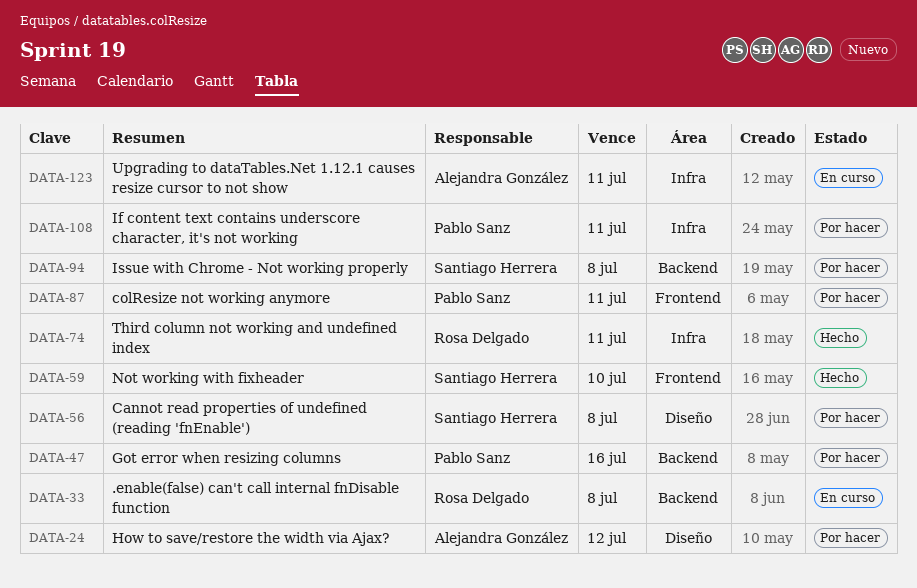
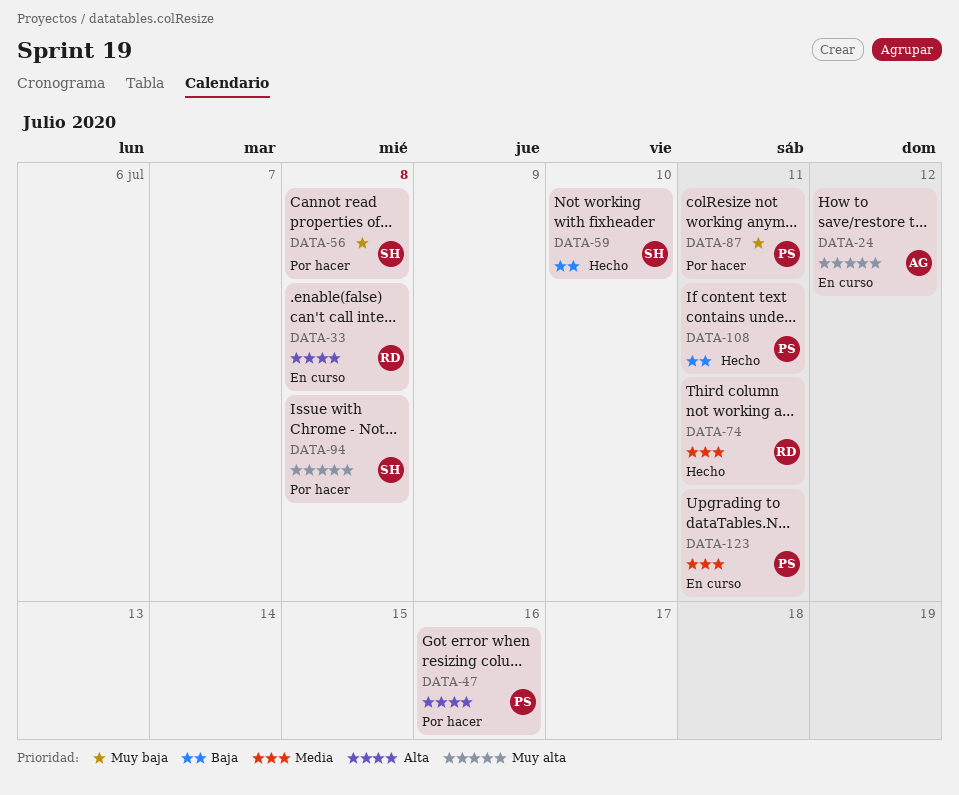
DATA-24, status: Por hacer -> En curso
DATA-108, status: Por hacer -> Hecho
DATA-123, owner: Alejandra González -> Pablo Sanz

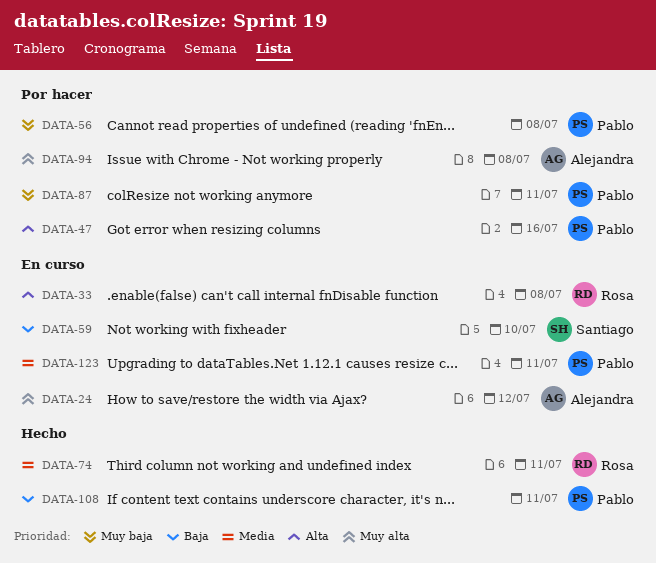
DATA-56, owner: Santiago -> Pablo
DATA-59, status: Hecho -> En curso
DATA-94, owner: Santiago -> Alejandra

